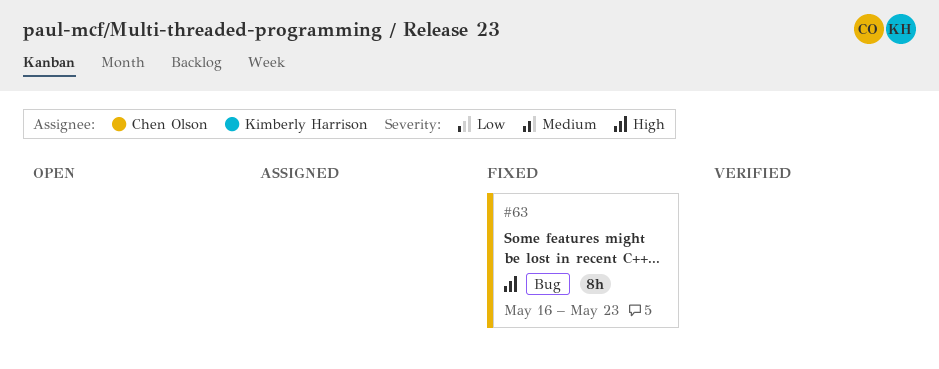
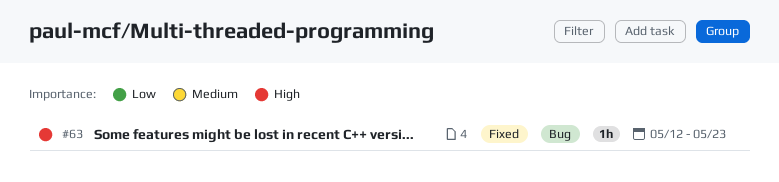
#63, estimate: 8h -> 1h
#63, start: May 16 -> May 12

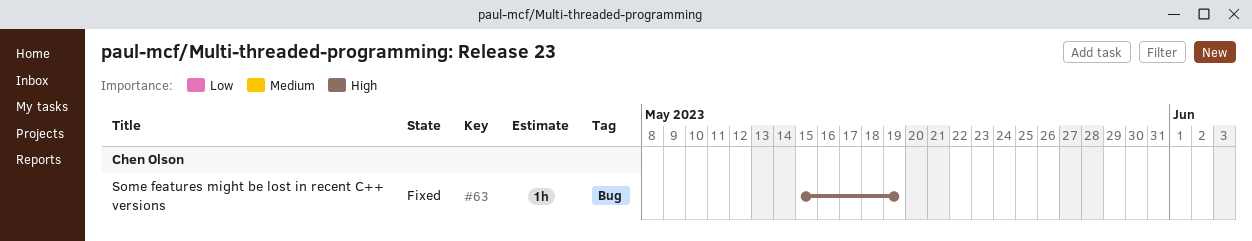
#63, start: May 12 -> May 15
#63, due: May 23 -> May 19

